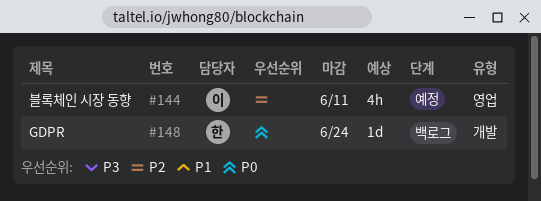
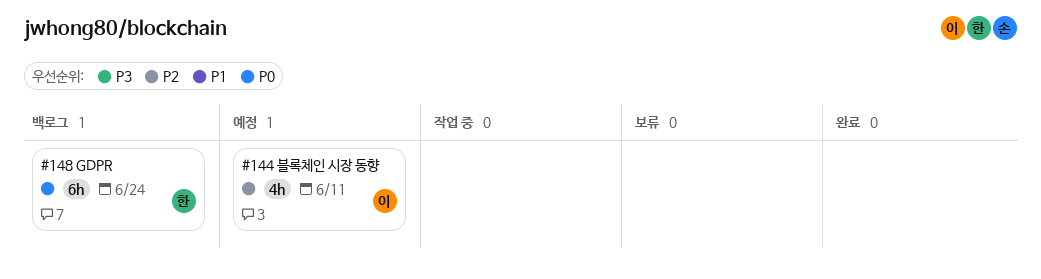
#148, estimate: 1d -> 6h

